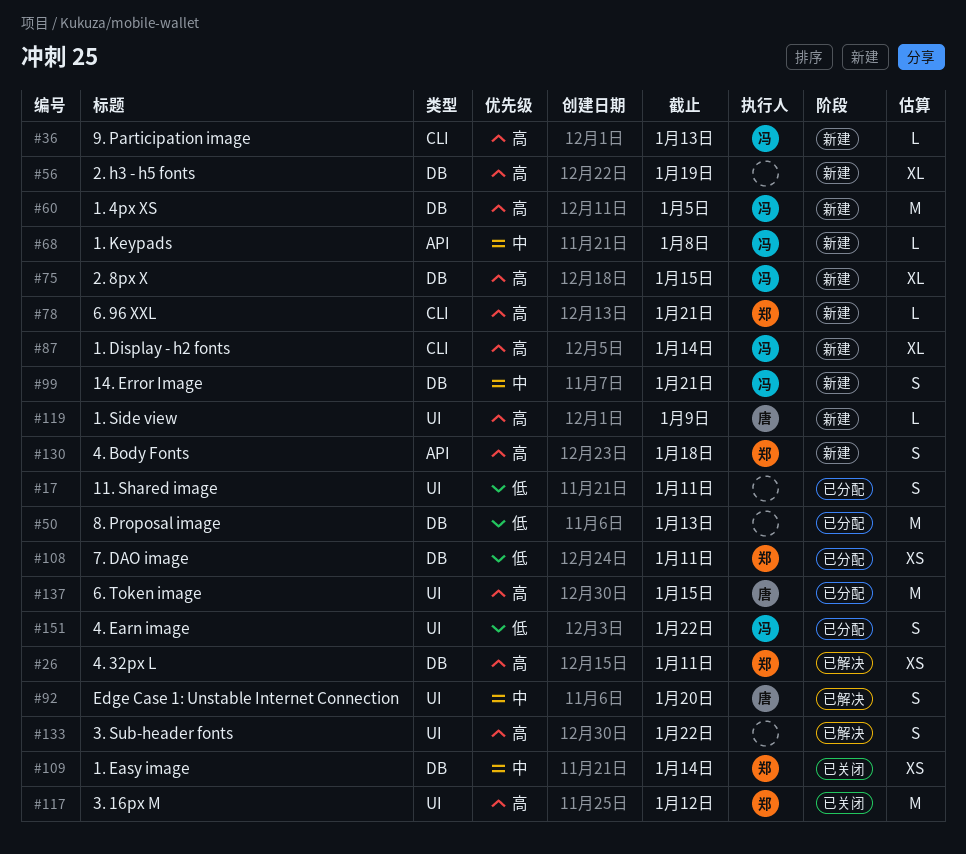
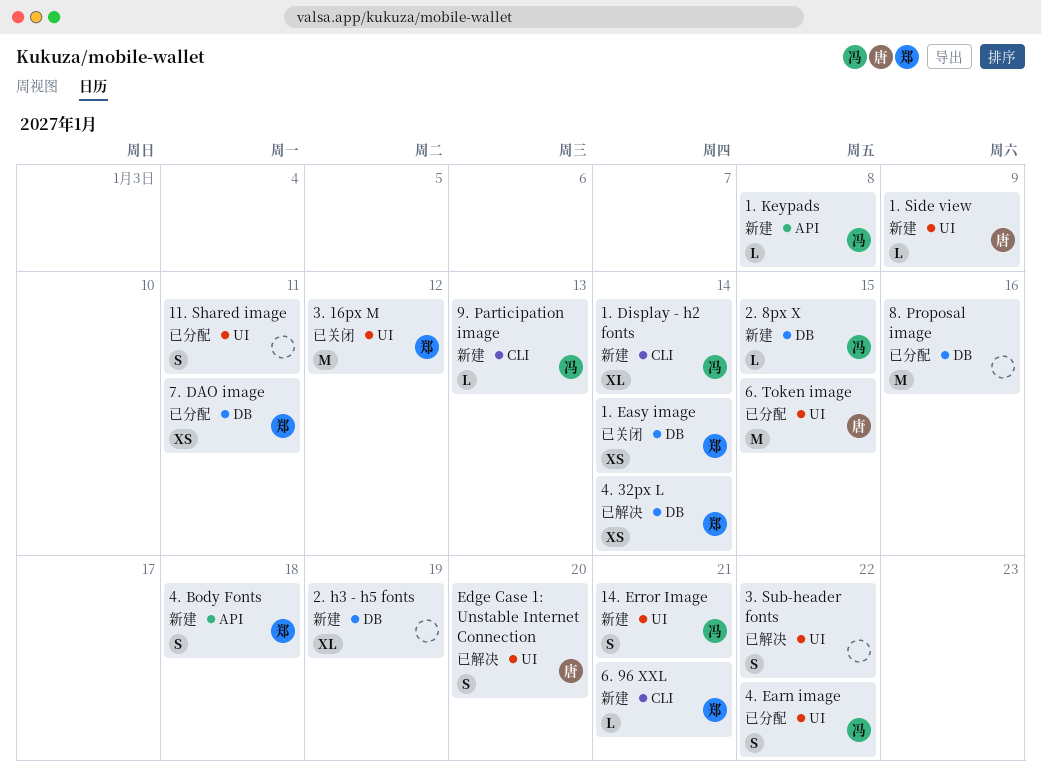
1. 4px XS: present -> none
14. Error Image, label: DB -> UI
2. 8px X, estimate: XL -> L
4. 32px L, due: Jan 11 -> Jan 14
8. Proposal image, due: Jan 13 -> Jan 16

